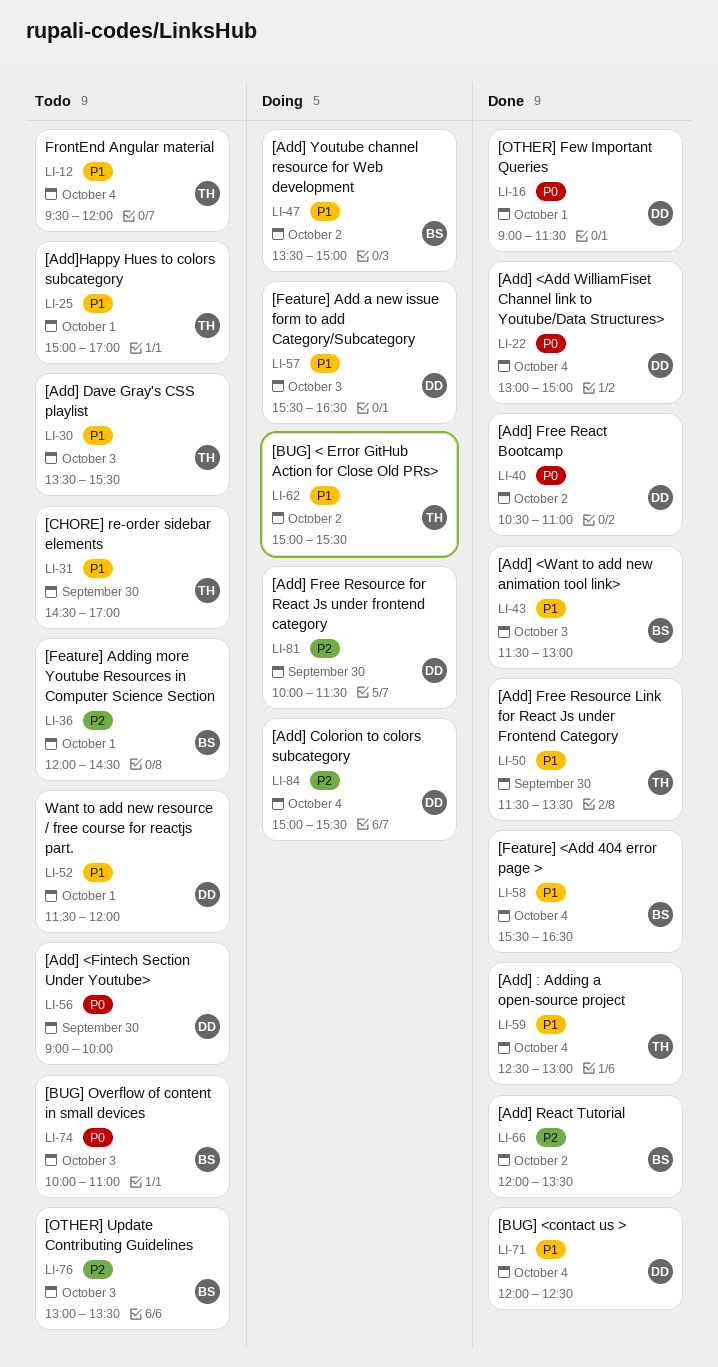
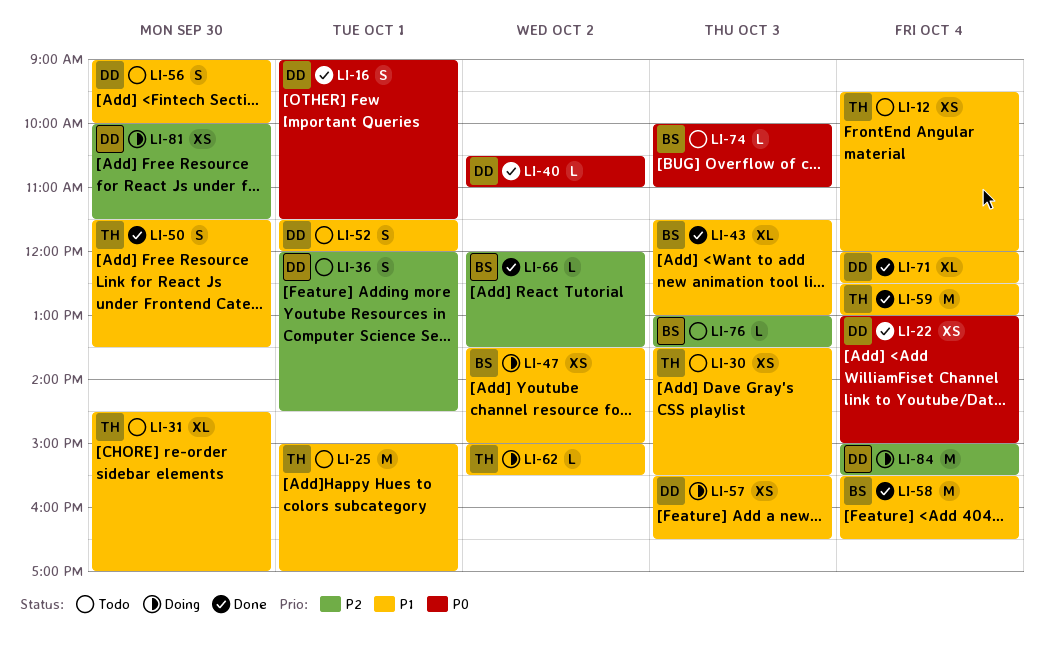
LI-36, owner: BS -> DD
LI-56, priority: P0 -> P1

